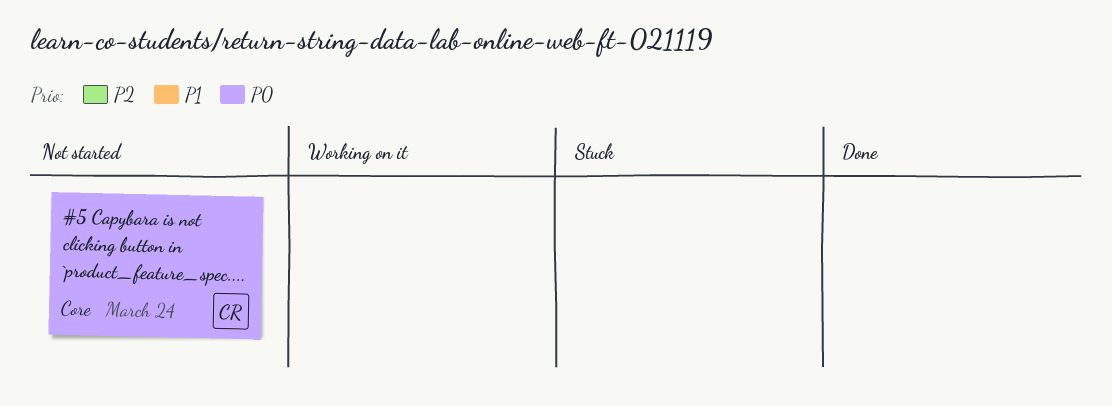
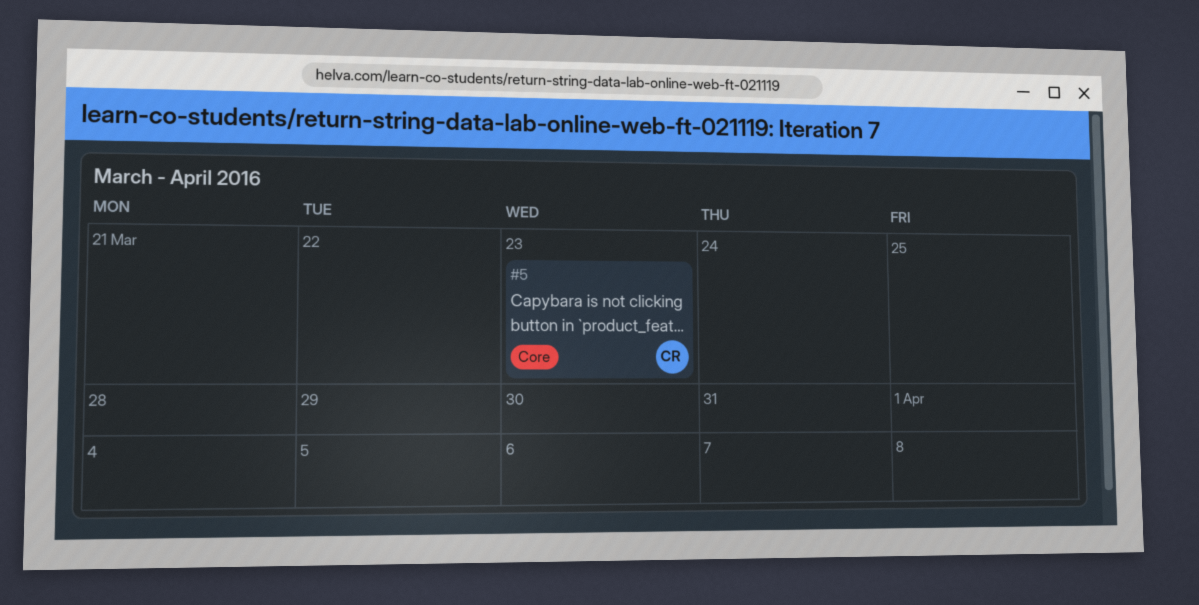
#5, due: Mar 24 -> Mar 23

